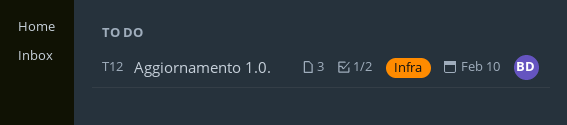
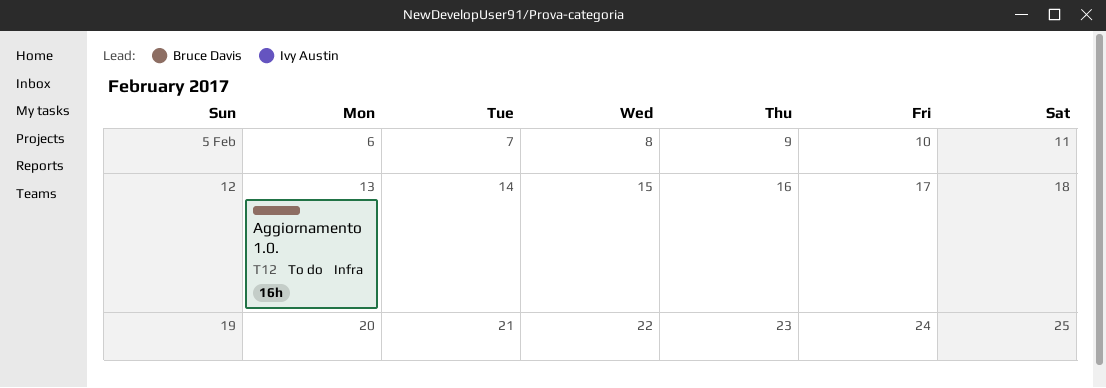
T12, due: Feb 10 -> Feb 13

